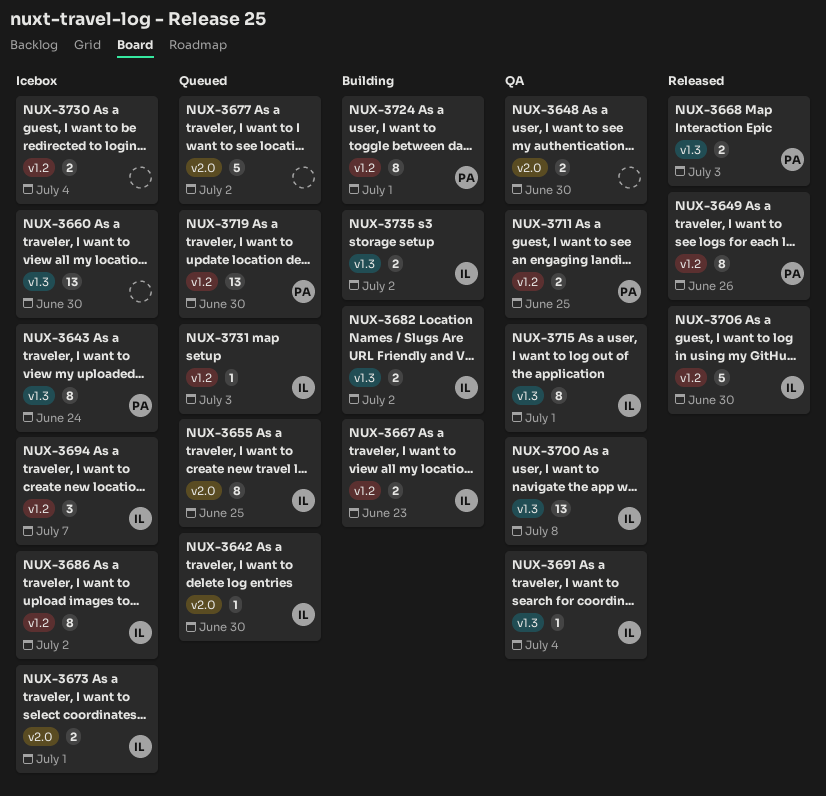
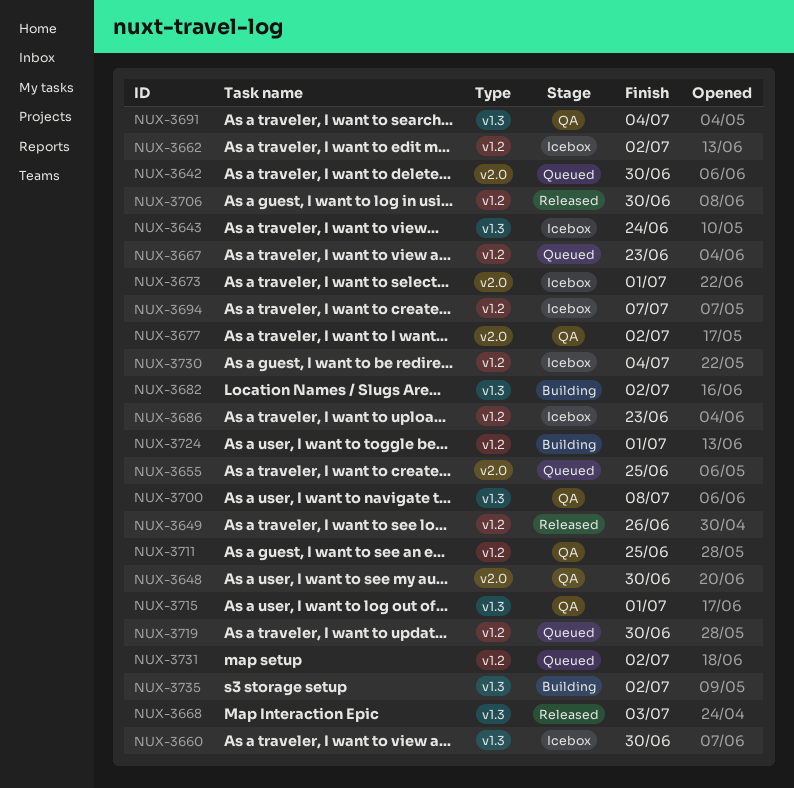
NUX-3662: none -> present
NUX-3667, status: Building -> Queued
NUX-3677, status: Queued -> QA
NUX-3686, due: Jul 2 -> Jun 23
NUX-3731, due: Jul 3 -> Jul 2

